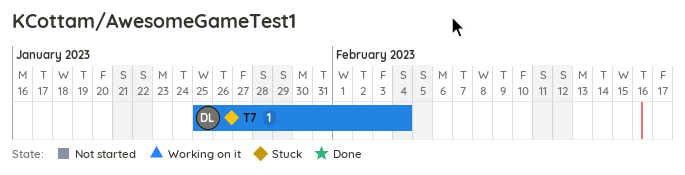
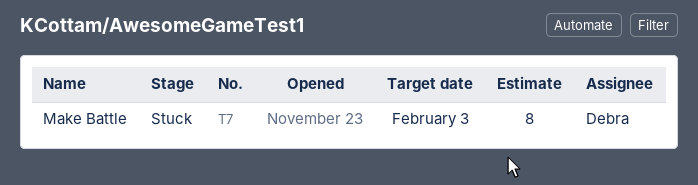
T7, estimate: 1 -> 8
T7, due: Feb 4 -> Feb 3

